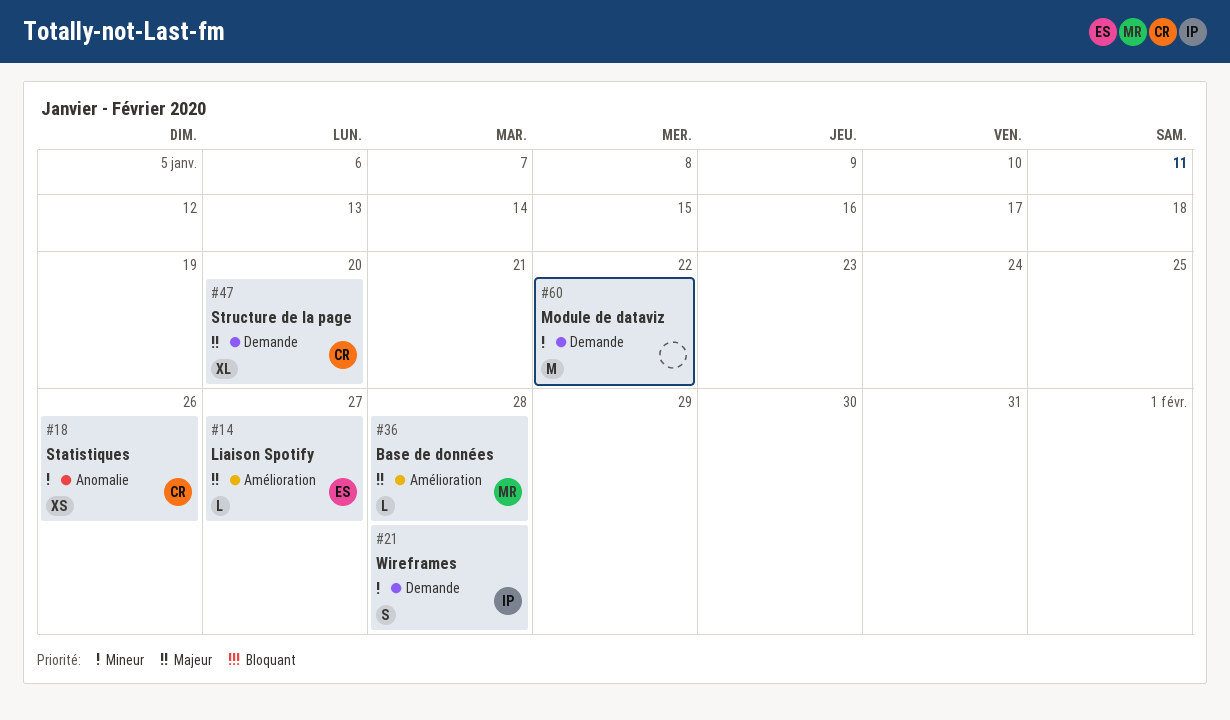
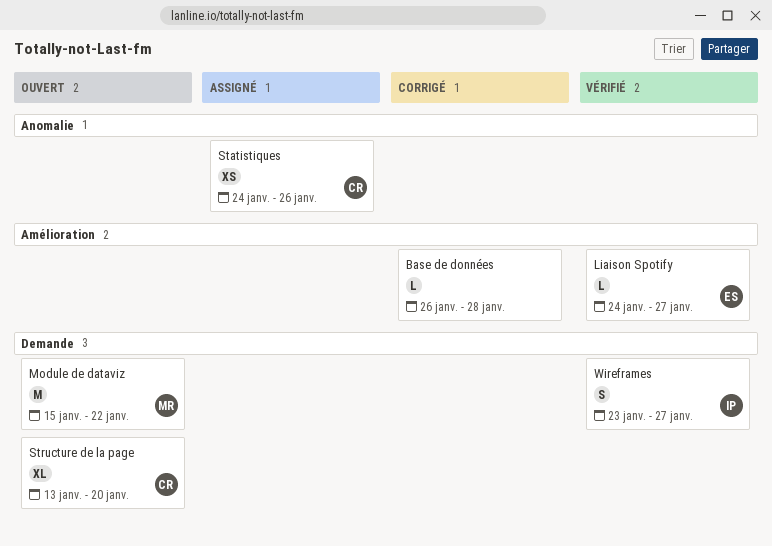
Base de données, owner: MR -> none
Module de dataviz, owner: none -> MR
Wireframes, due: Jan 28 -> Jan 27

